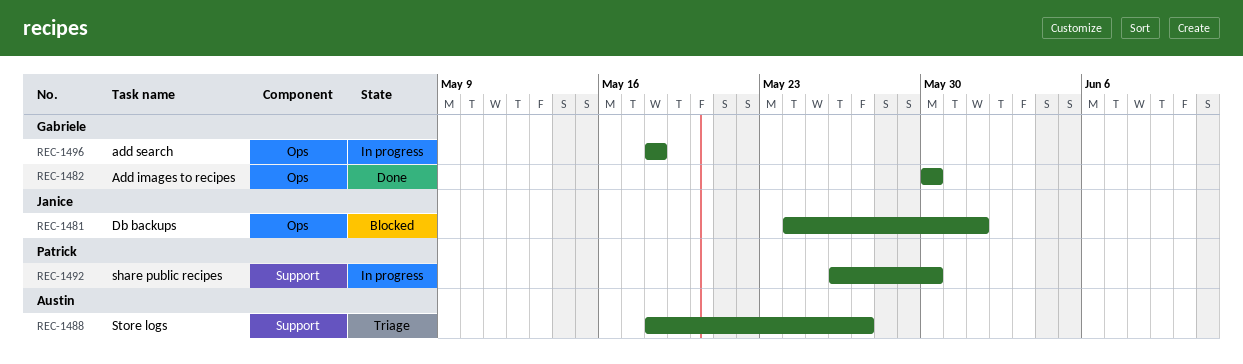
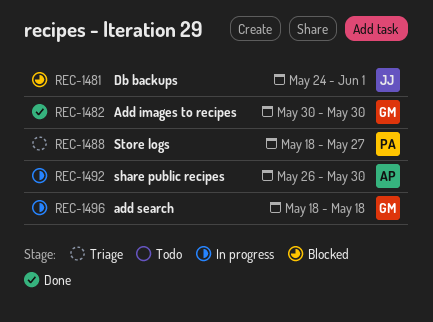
REC-1488, owner: Austin -> Patrick
REC-1492, owner: Patrick -> Austin

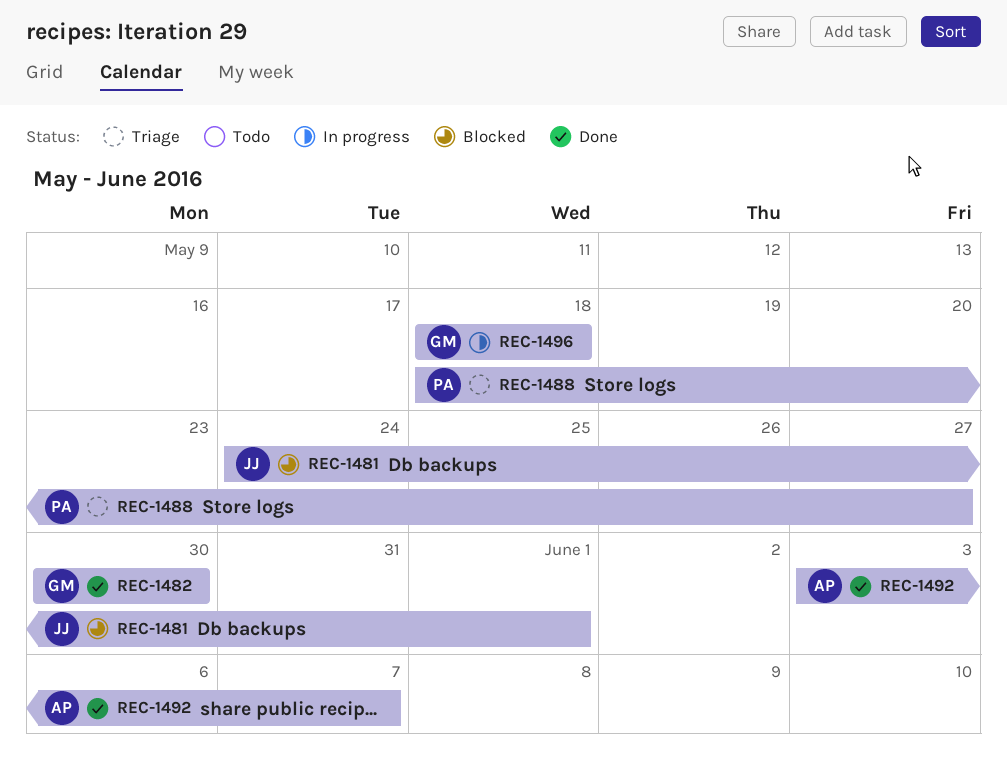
REC-1492, status: In progress -> Done
REC-1492, start: May 26 -> Jun 3
REC-1492, due: May 30 -> Jun 7

